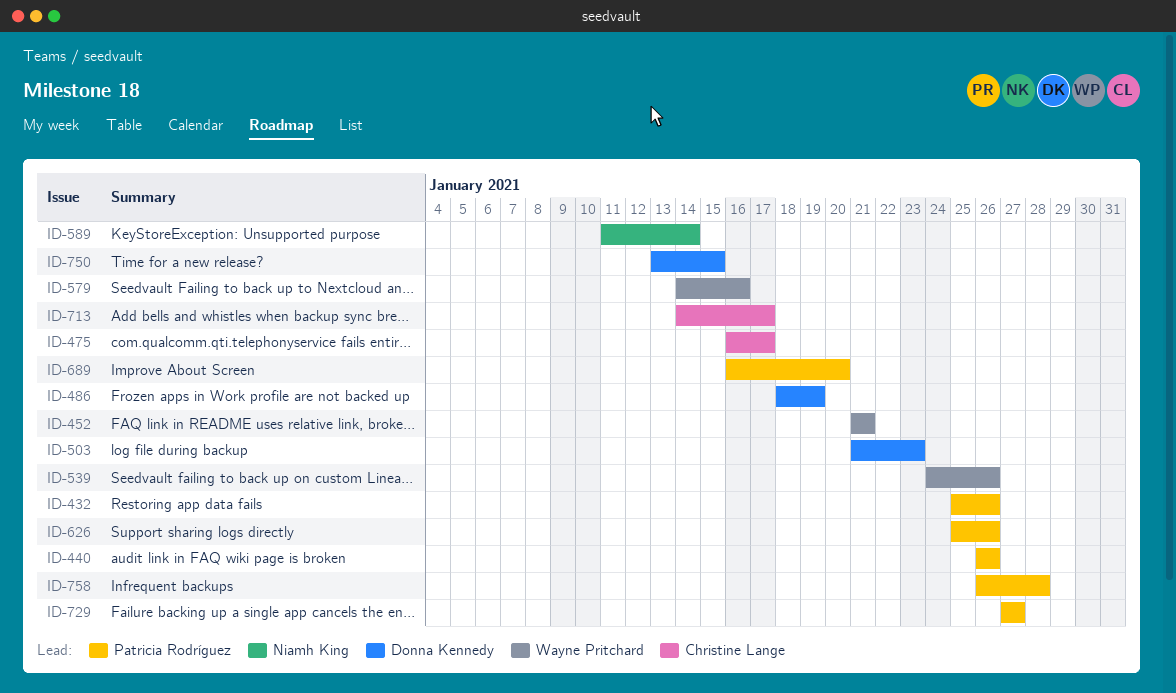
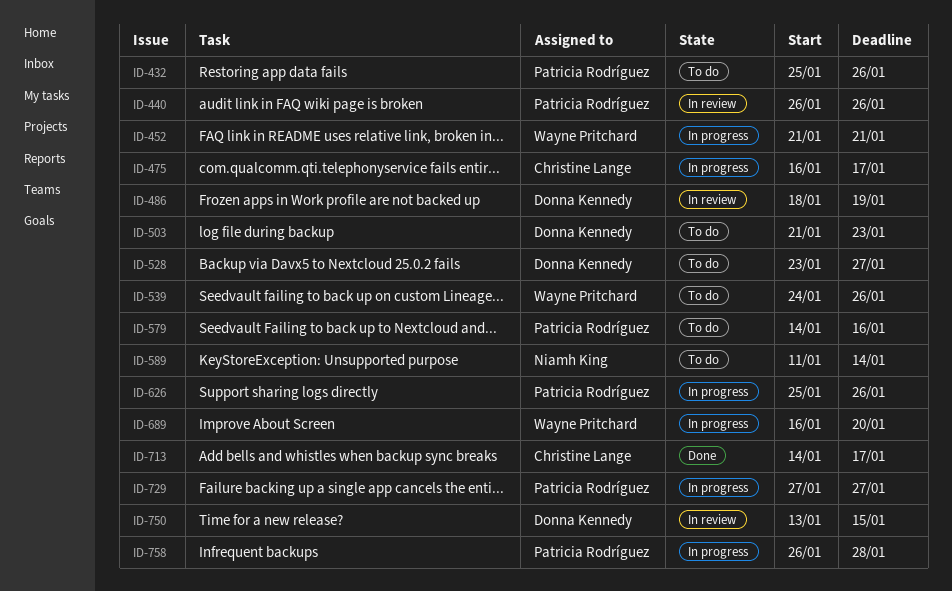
ID-528: none -> present
ID-579, owner: Wayne Pritchard -> Patricia Rodríguez
ID-689, owner: Patricia Rodríguez -> Wayne Pritchard

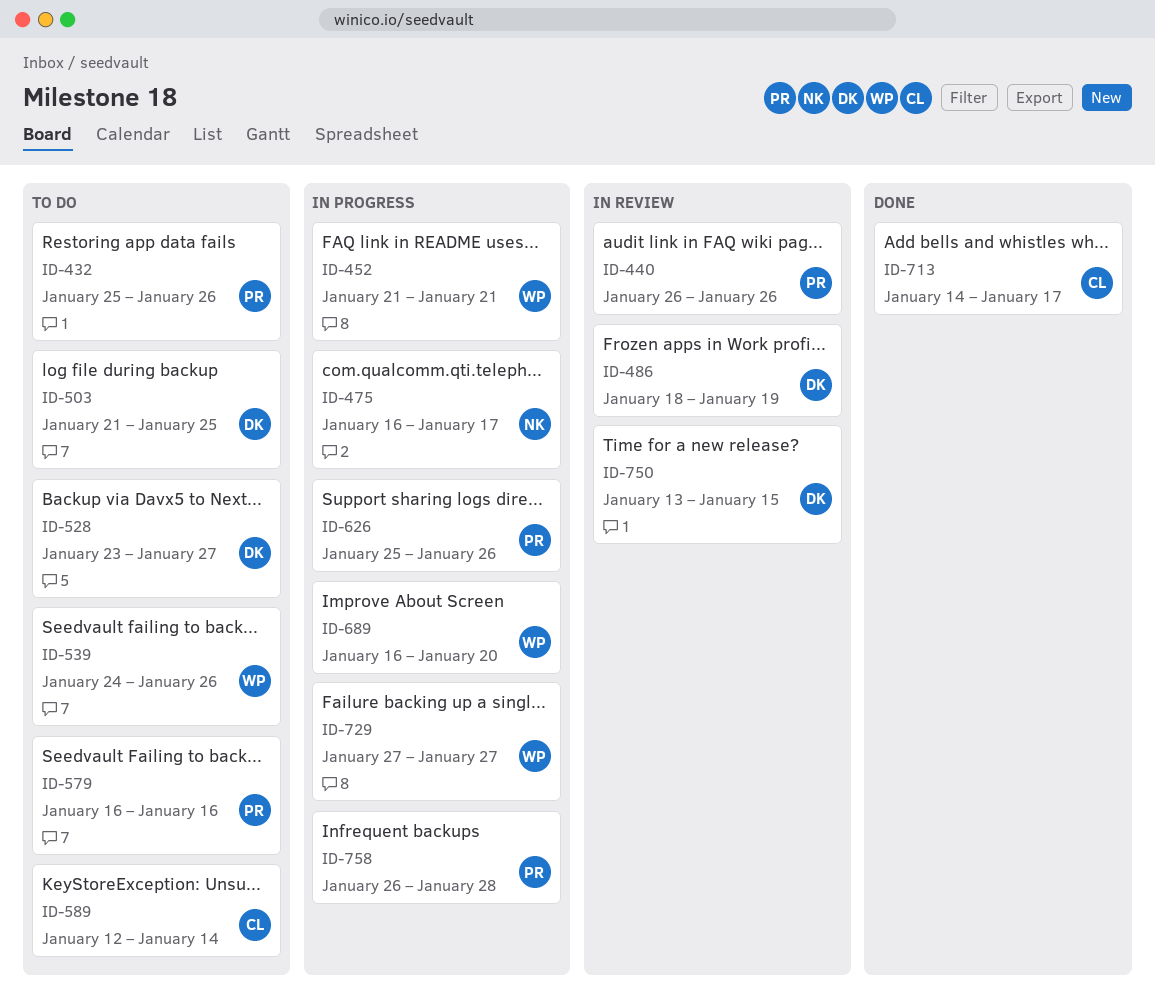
ID-475, owner: Christine Lange -> Niamh King
ID-503, due: Jan 23 -> Jan 25
ID-579, start: Jan 14 -> Jan 16
ID-589, owner: Niamh King -> Christine Lange
ID-589, start: Jan 11 -> Jan 12
ID-729, owner: Patricia Rodríguez -> Wayne Pritchard

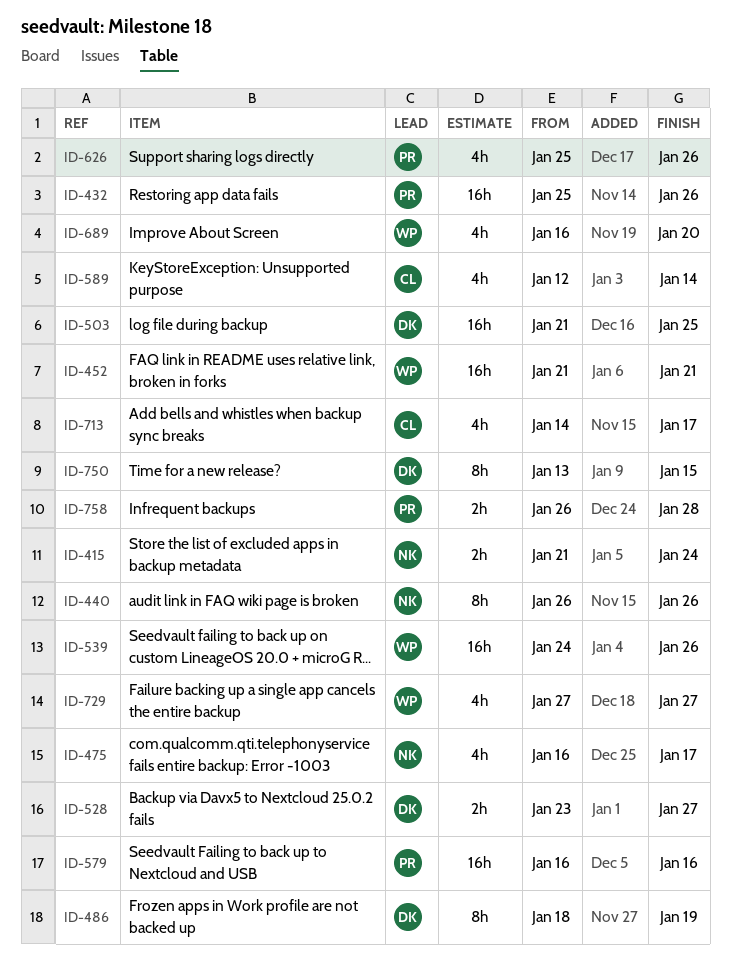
ID-415: none -> present
ID-440, owner: PR -> NK

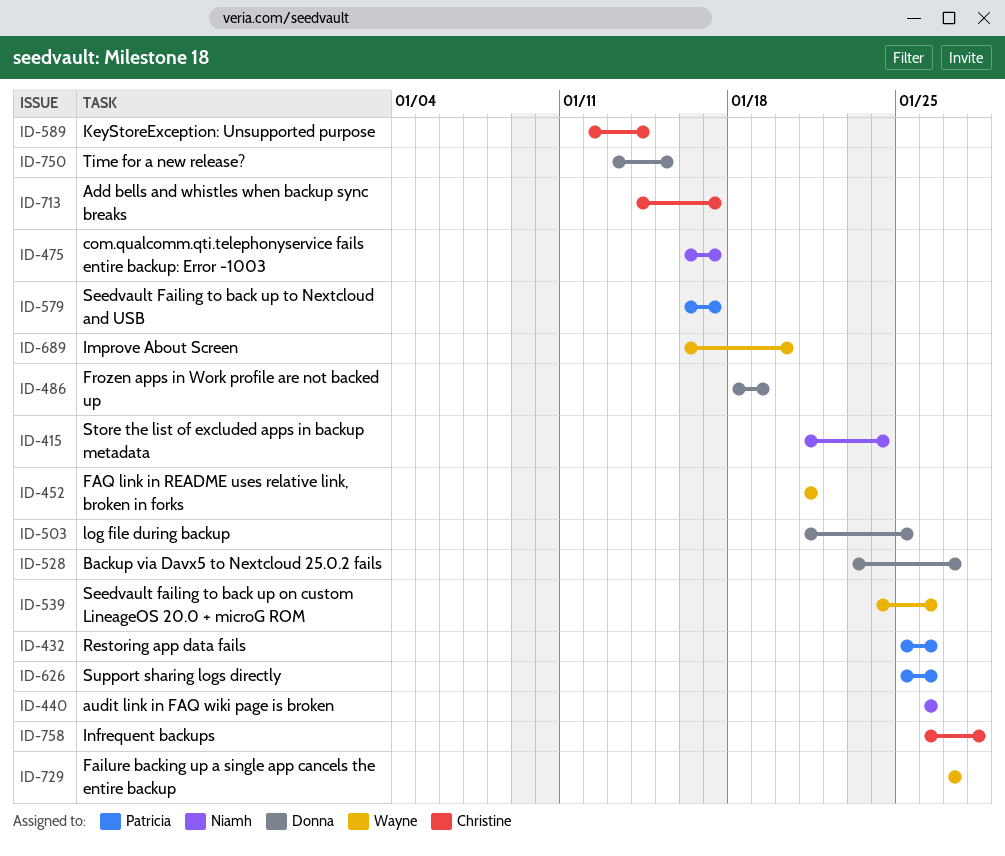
ID-579, due: Jan 16 -> Jan 17
ID-758, owner: Patricia -> Christine

